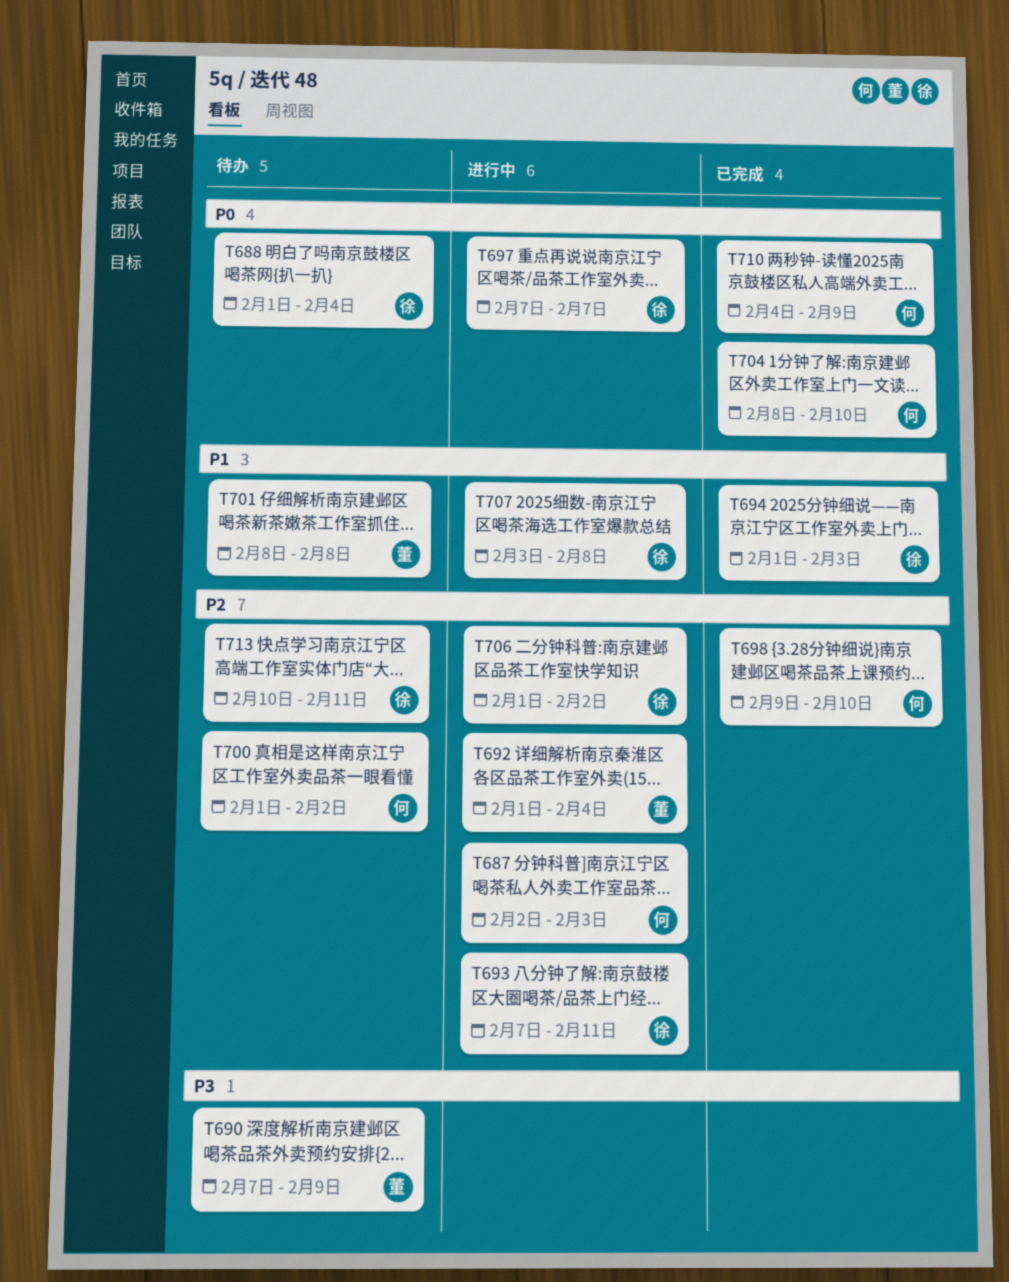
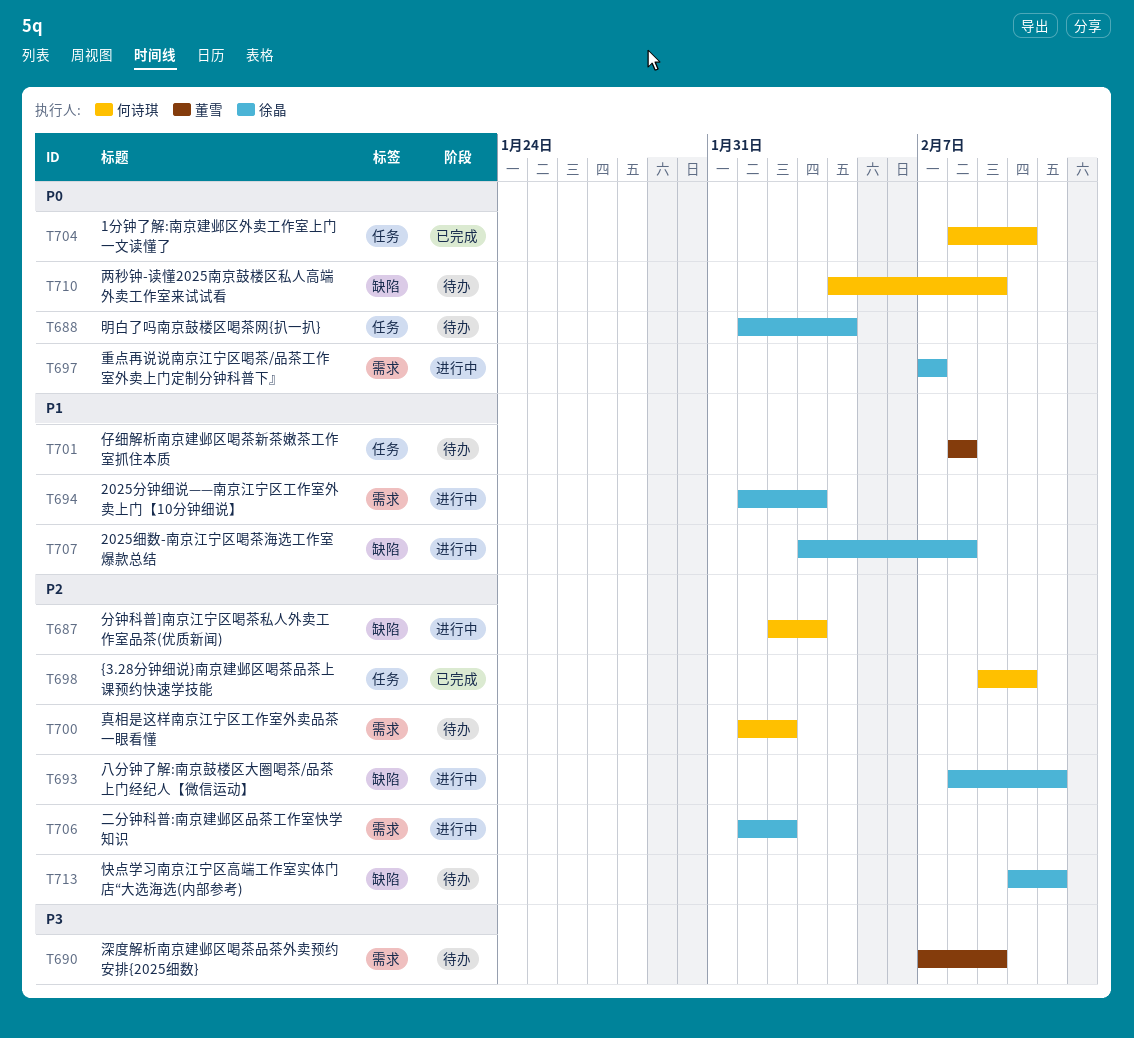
T692: present -> none
T693, start: Feb 7 -> Feb 8
T694, status: 已完成 -> 进行中
T710, status: 已完成 -> 待办

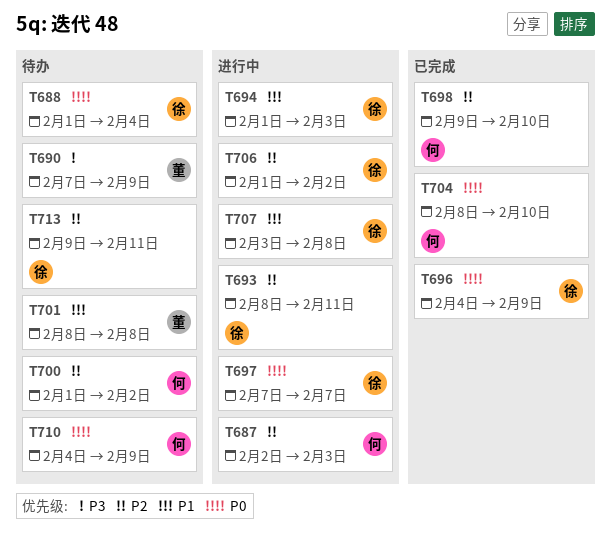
T696: none -> present
T713, start: Feb 10 -> Feb 9

